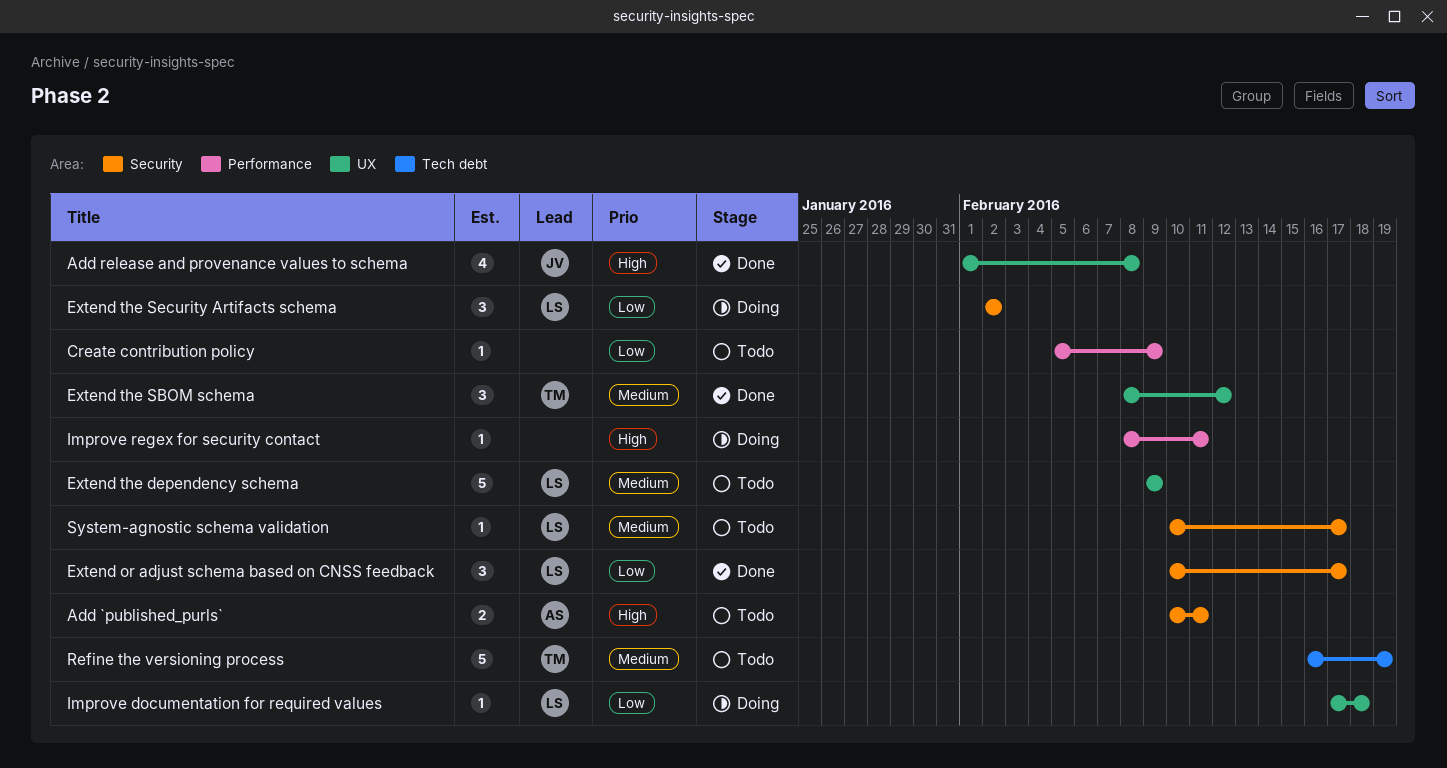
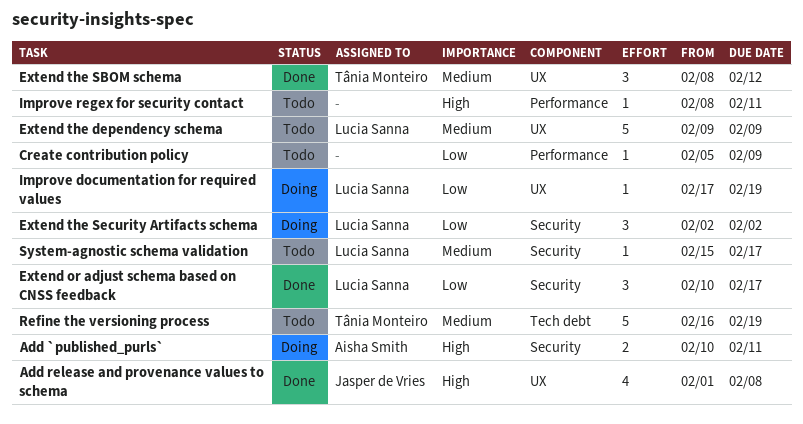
Add `published_purls`, status: Todo -> Doing
Improve documentation for required values, due: Feb 18 -> Feb 19
Improve regex for security contact, status: Doing -> Todo
System-agnostic schema validation, start: Feb 10 -> Feb 15

